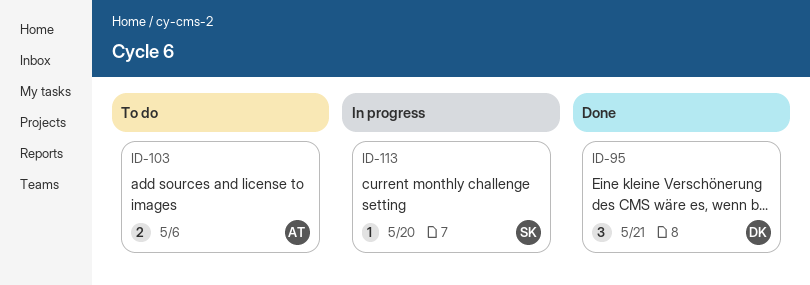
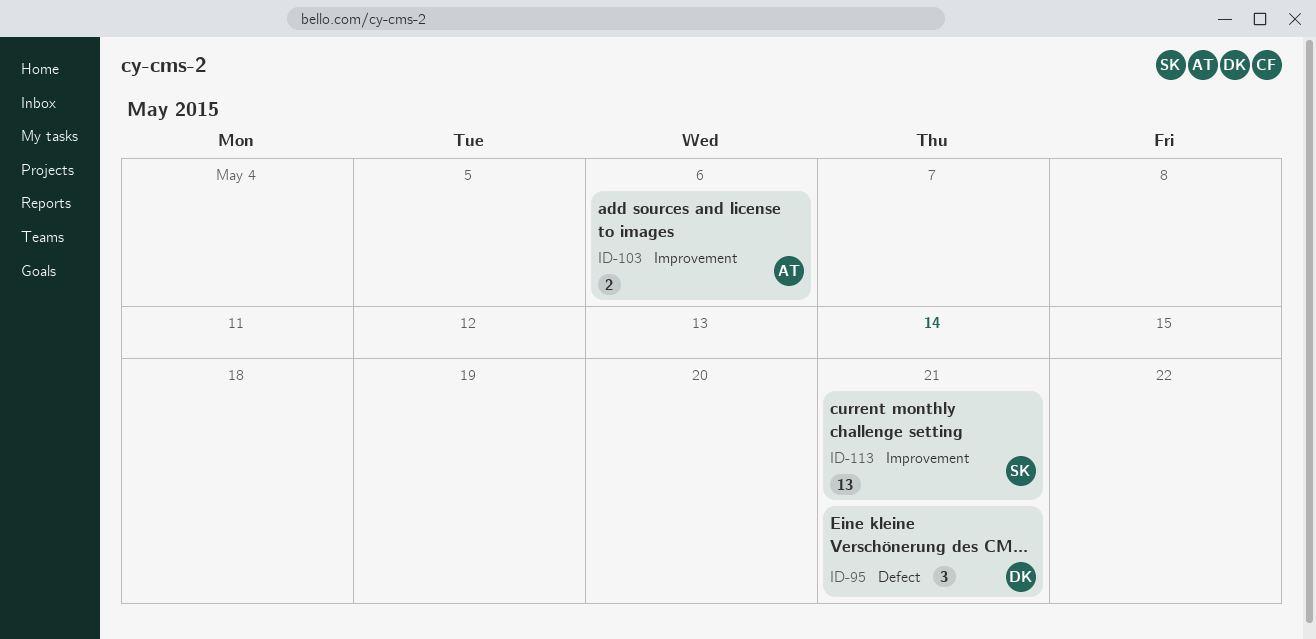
ID-113, estimate: 1 -> 13
ID-113, due: May 20 -> May 21

